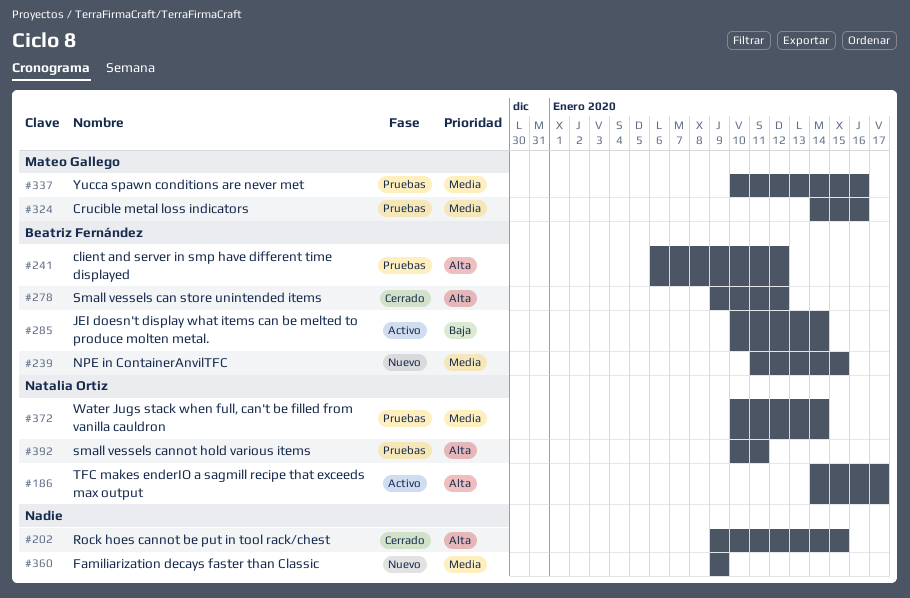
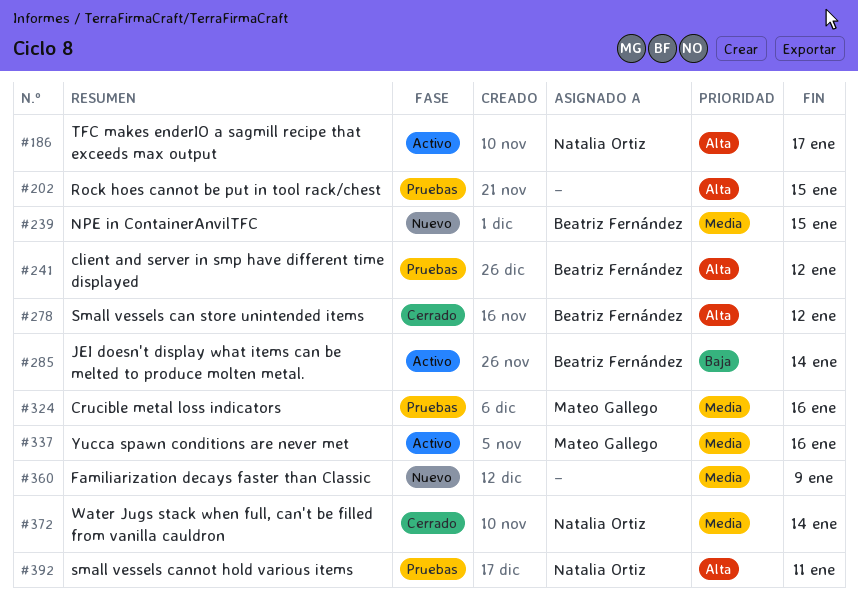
#202, status: Cerrado -> Pruebas
#337, status: Pruebas -> Activo
#372, status: Pruebas -> Cerrado

